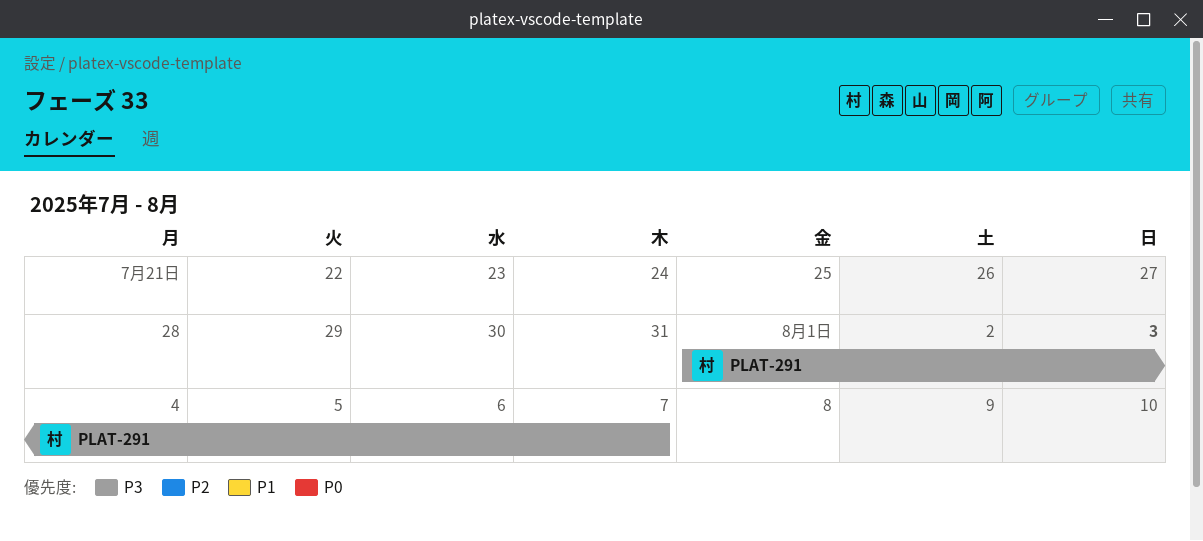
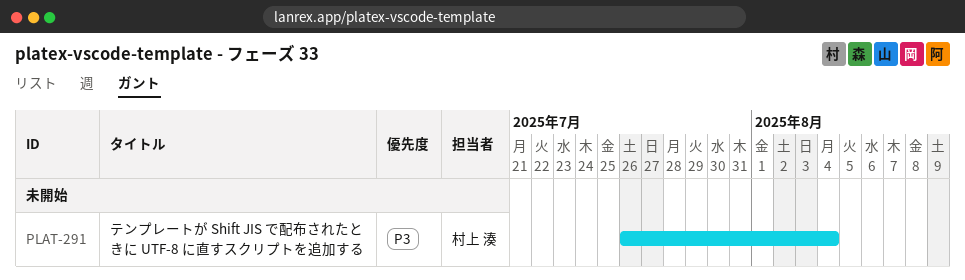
PLAT-291, start: Aug 1 -> Jul 26
PLAT-291, due: Aug 7 -> Aug 4

